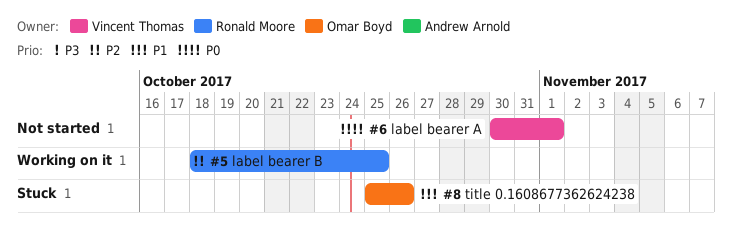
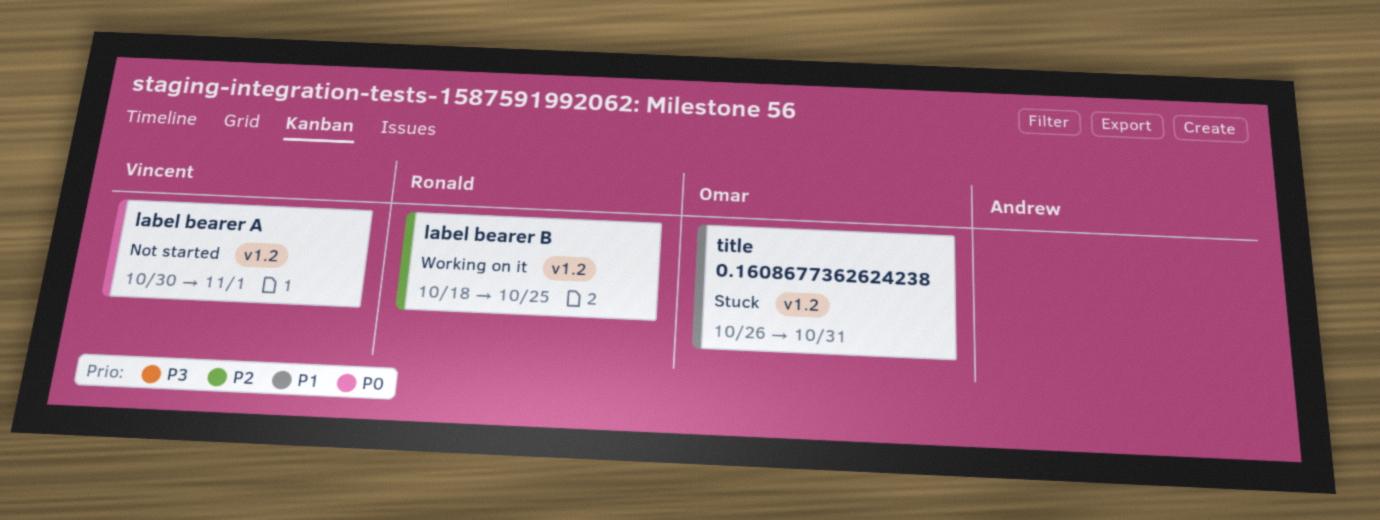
title 0.1608677362624238, start: Oct 25 -> Oct 26
title 0.1608677362624238, due: Oct 26 -> Oct 31

